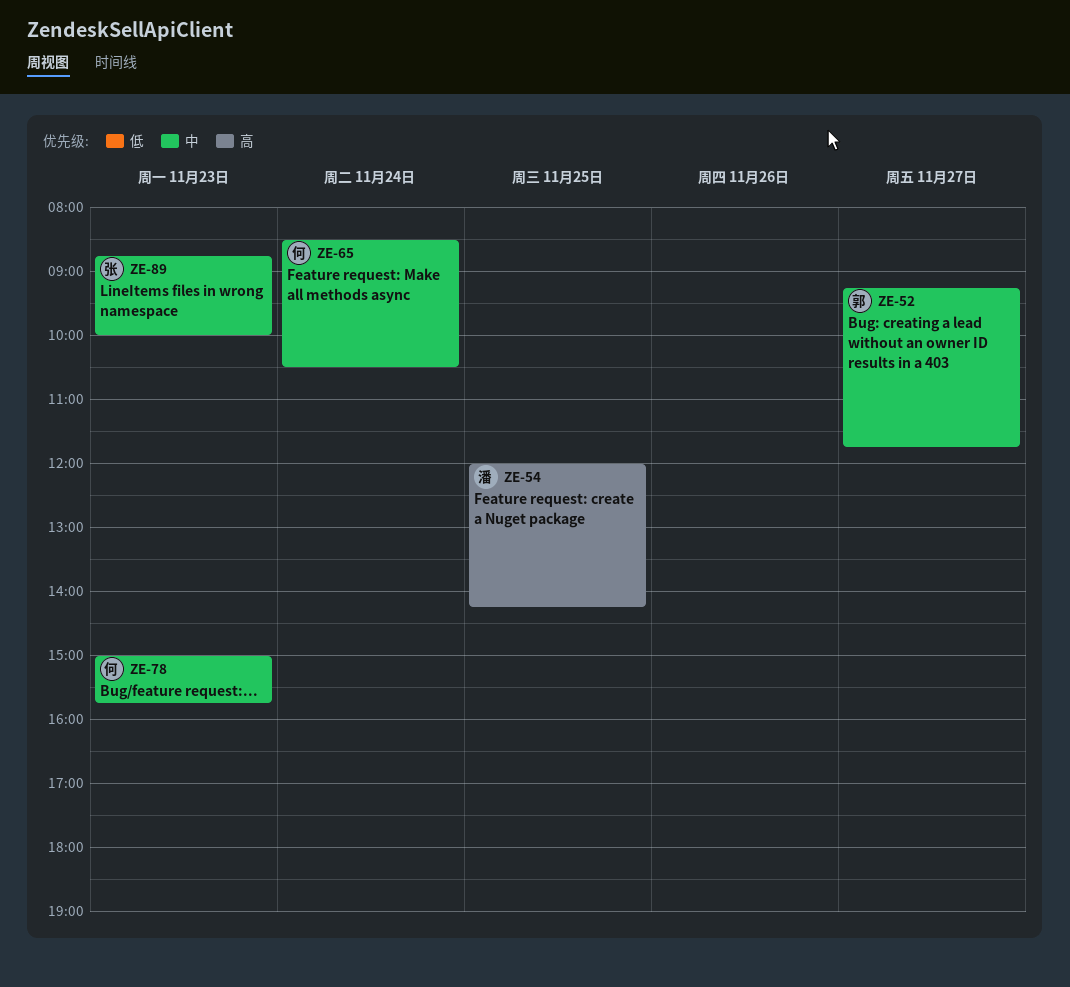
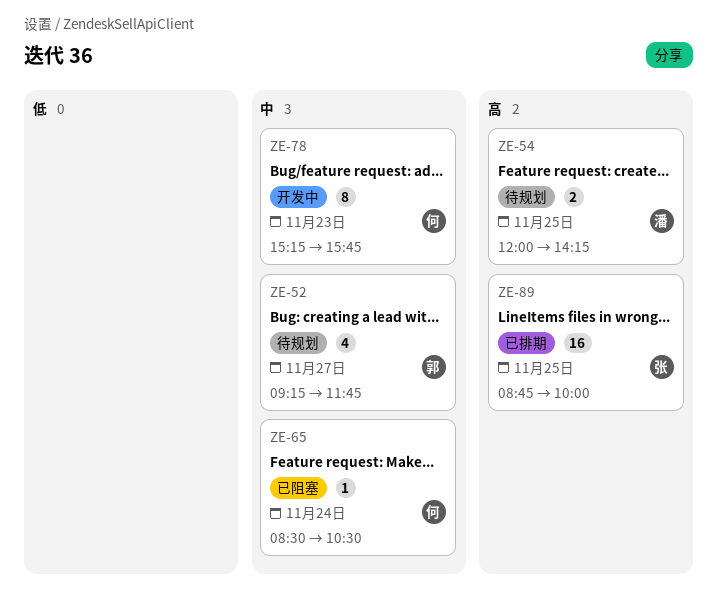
ZE-78, begins: 15:00 -> 15:15
ZE-89, priority: 中 -> 高
ZE-89, day: Nov 23 -> Nov 25

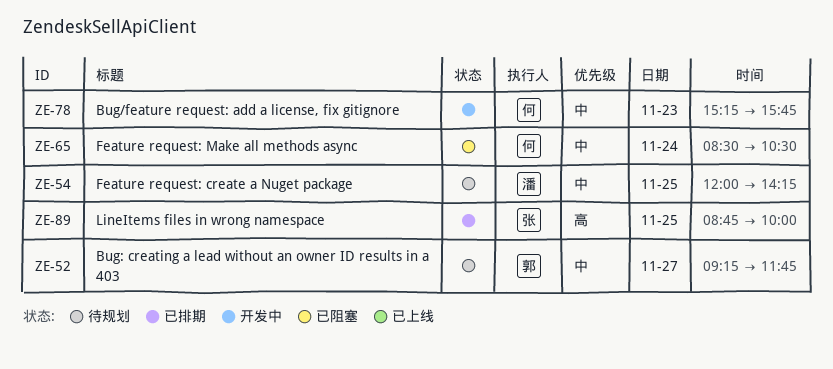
ZE-54, priority: 高 -> 中

